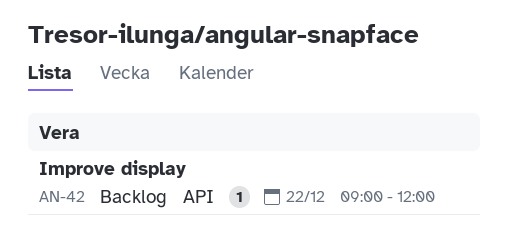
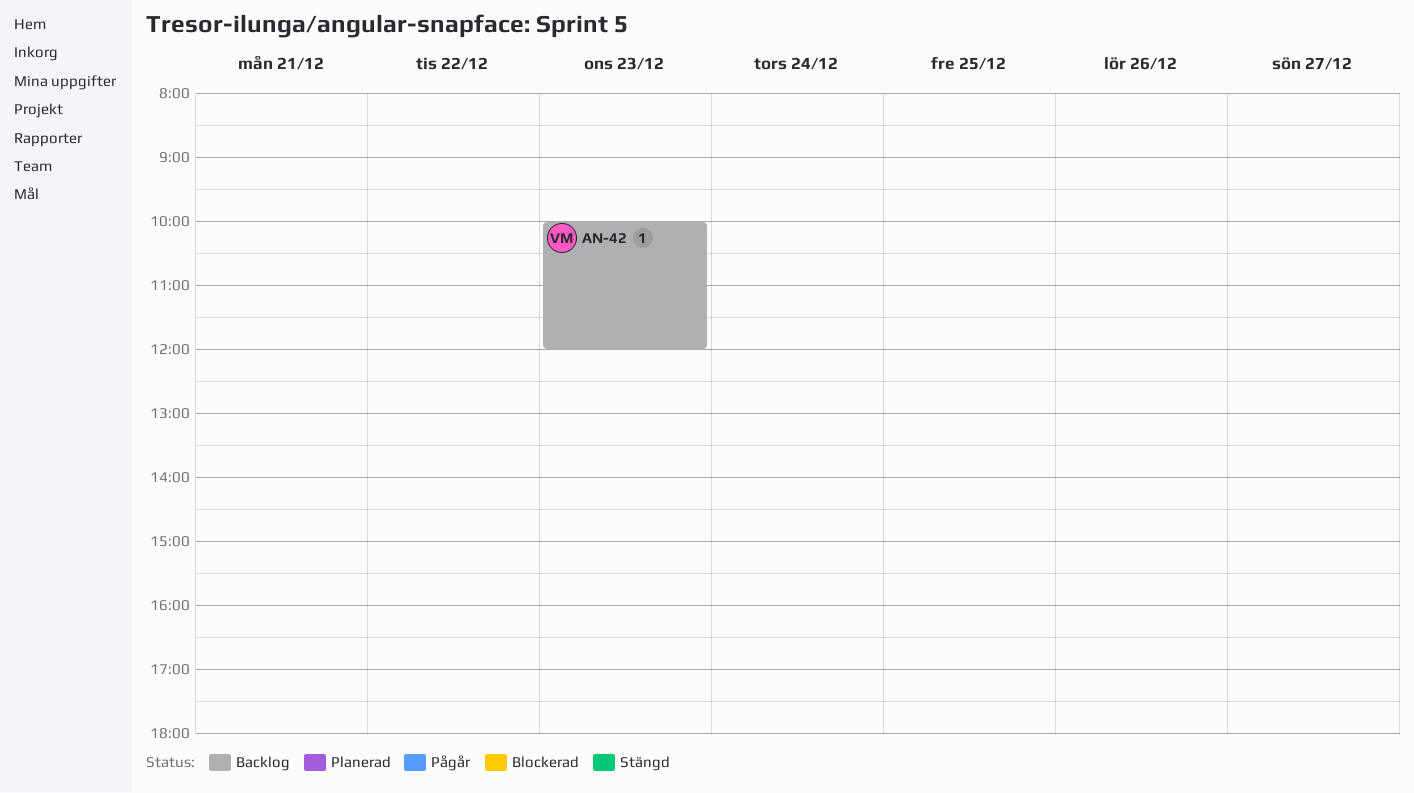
AN-42, day: Dec 22 -> Dec 23
AN-42, begins: 09:00 -> 10:00

